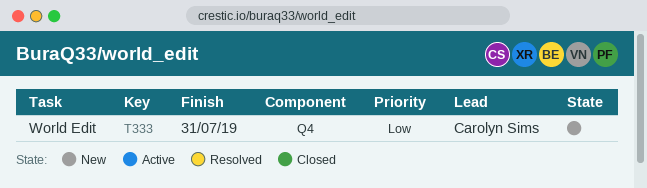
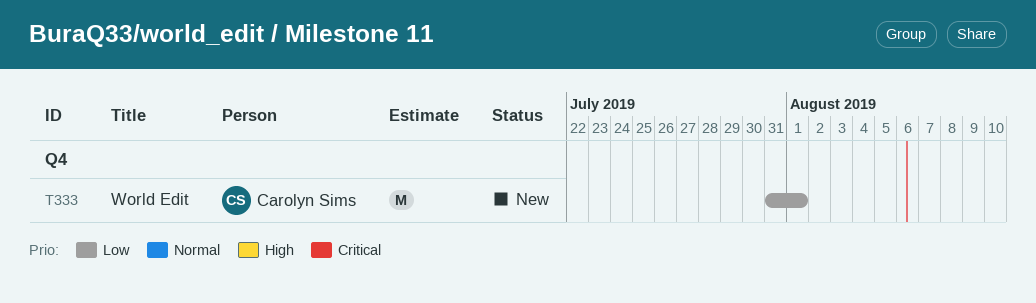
T333, due: Jul 31 -> Aug 1

